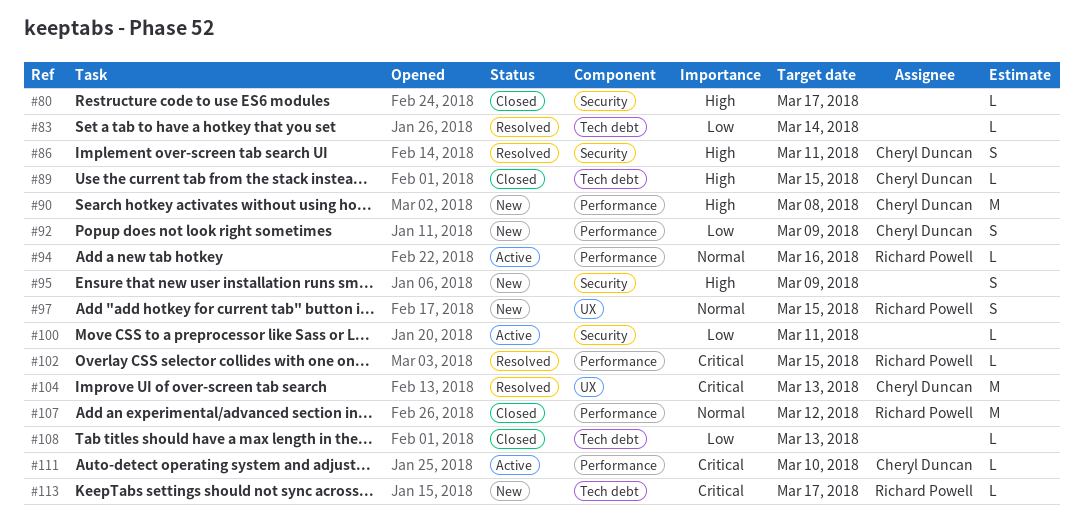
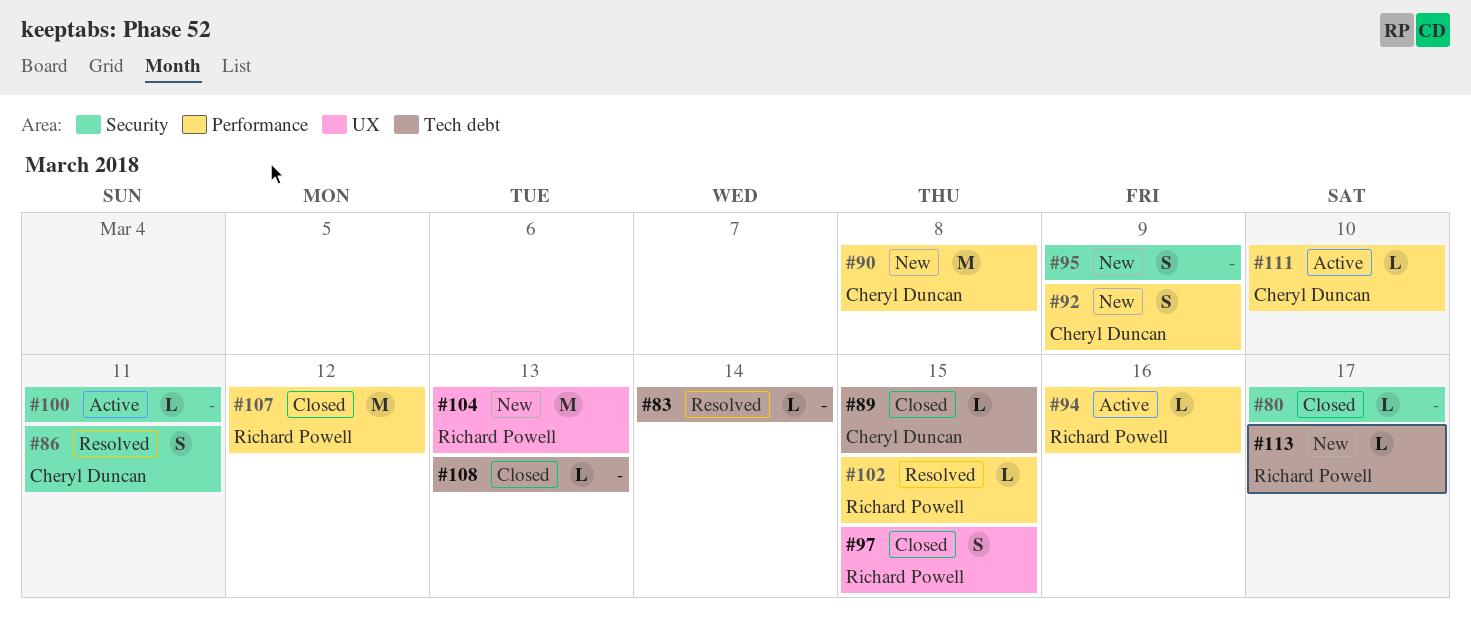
#97, status: New -> Closed
#104, status: Resolved -> New
#104, owner: Cheryl Duncan -> Richard Powell

